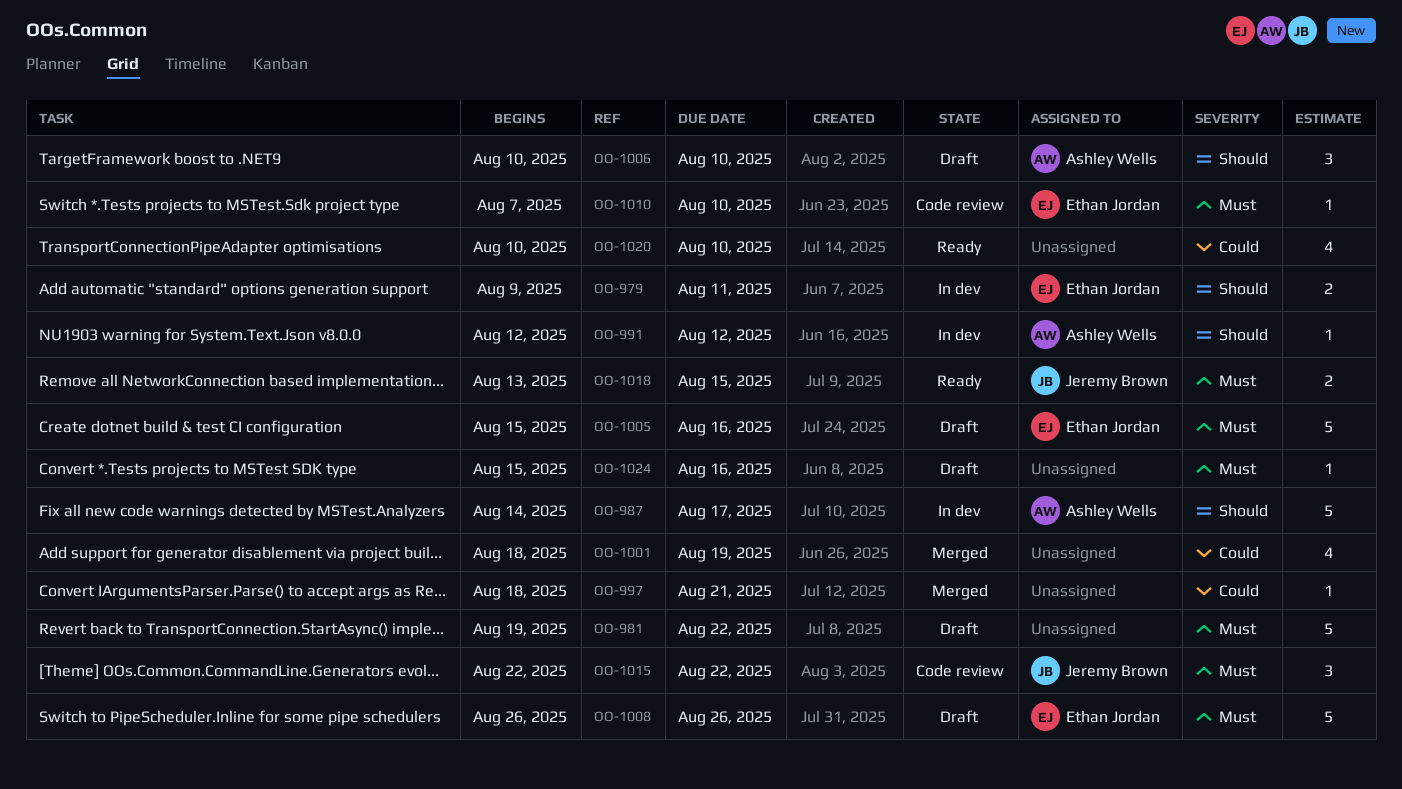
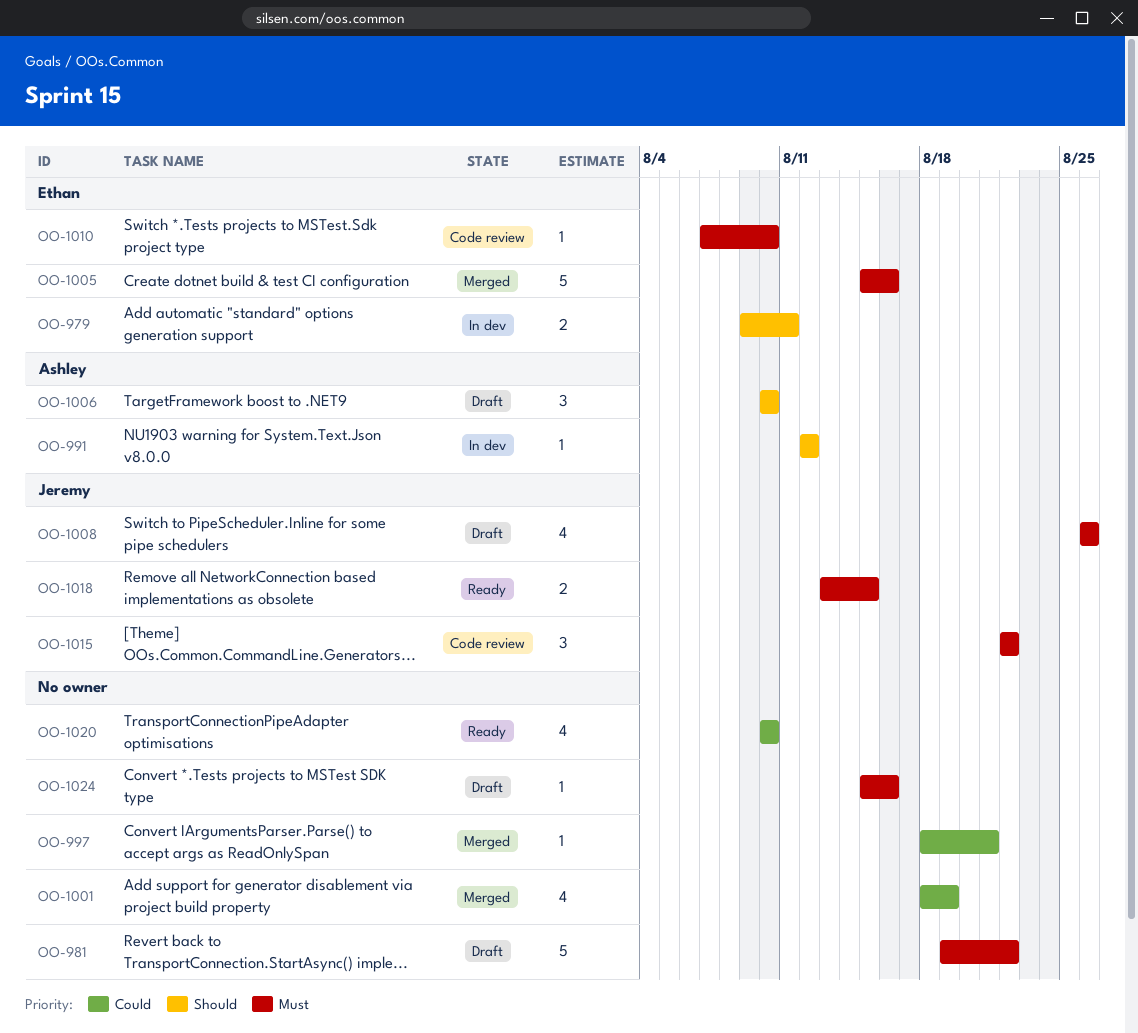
OO-987: present -> none
OO-1005, status: Draft -> Merged
OO-1008, owner: Ethan Jordan -> Jeremy Brown
OO-1008, estimate: 5 -> 4

